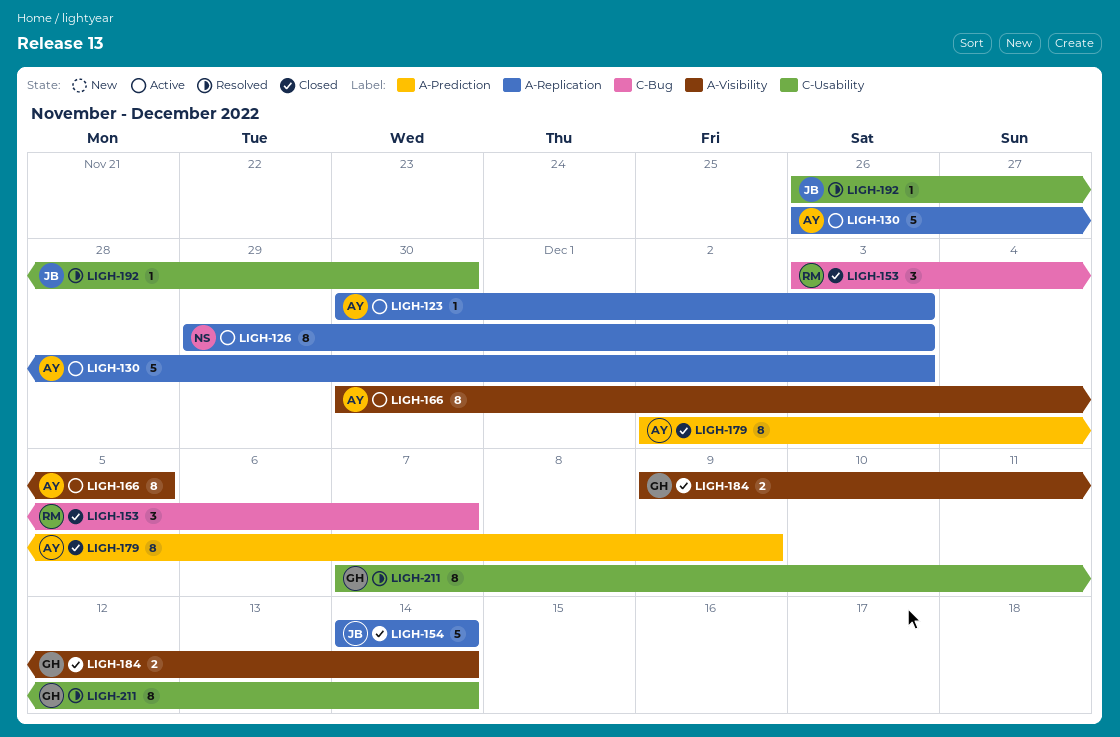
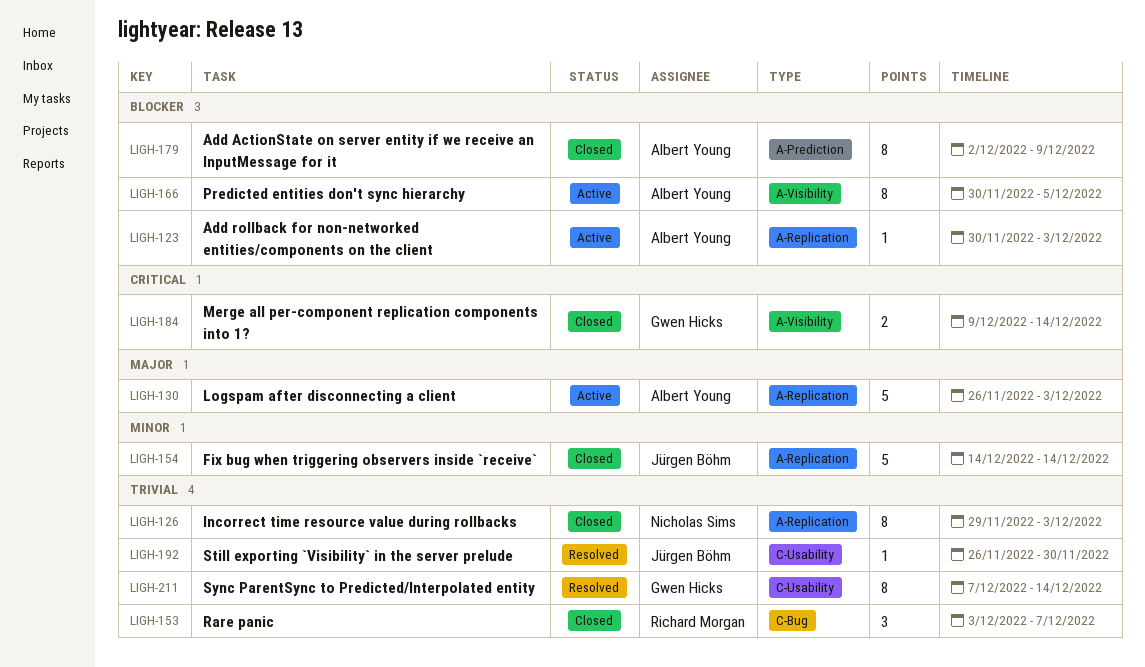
LIGH-126, status: Active -> Closed

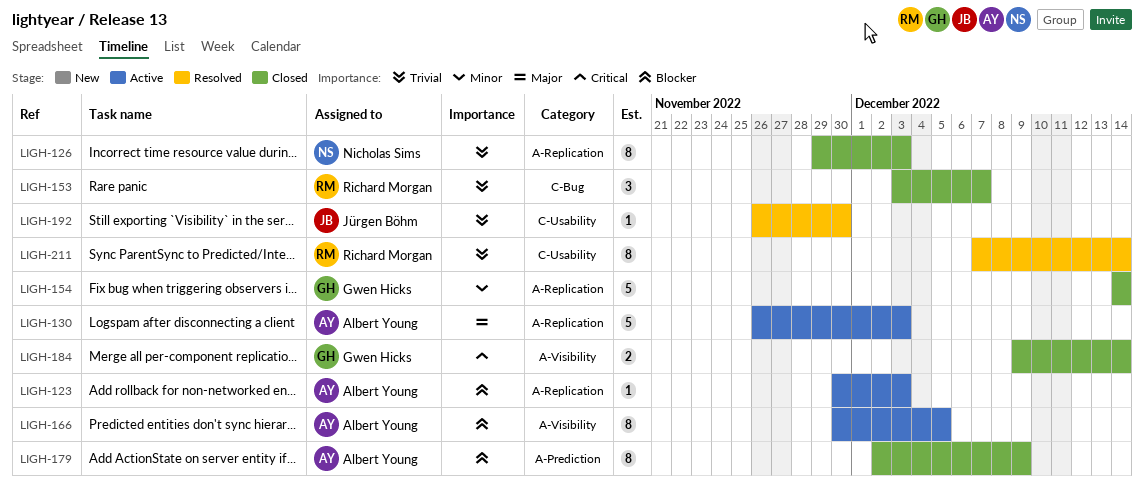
LIGH-154, owner: Jürgen Böhm -> Gwen Hicks
LIGH-211, owner: Gwen Hicks -> Richard Morgan

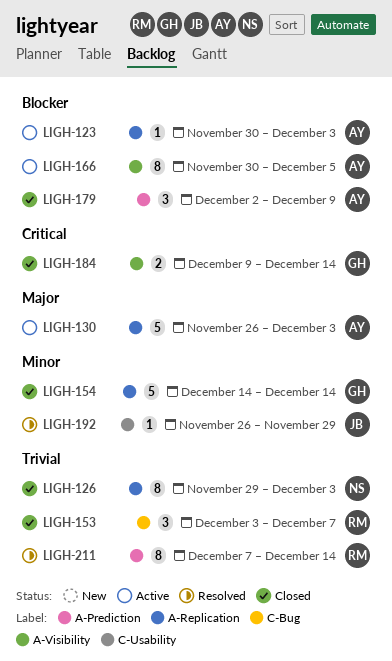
LIGH-179, estimate: 8 -> 3
LIGH-192, priority: Trivial -> Minor
LIGH-192, due: Nov 30 -> Nov 29
LIGH-211, label: C-Usability -> A-Prediction

